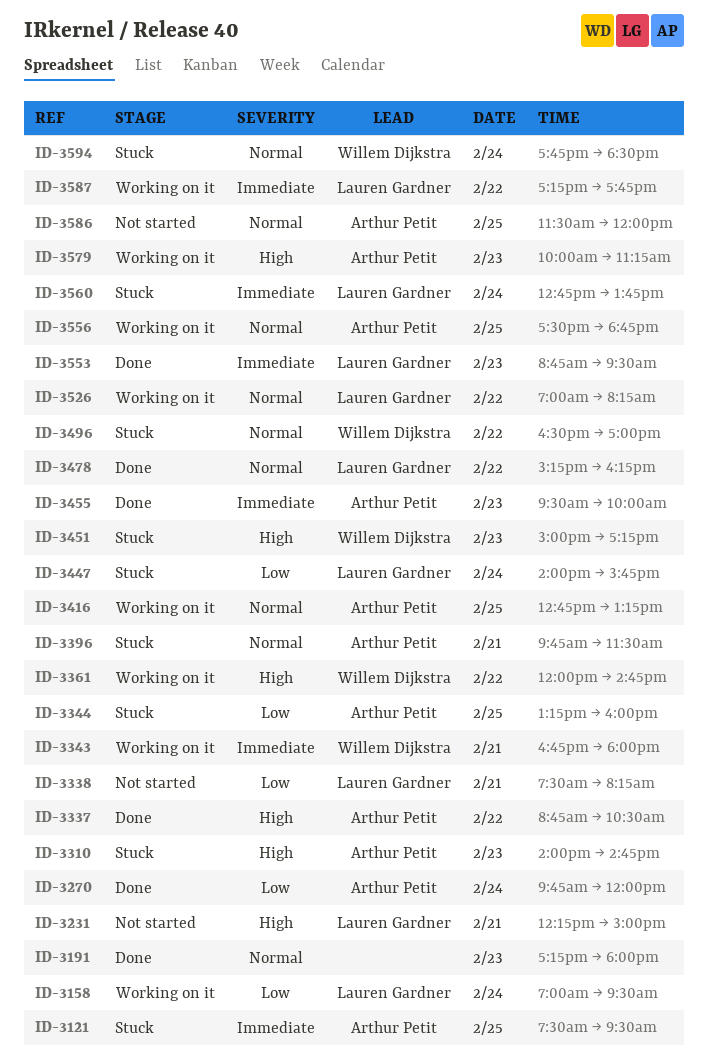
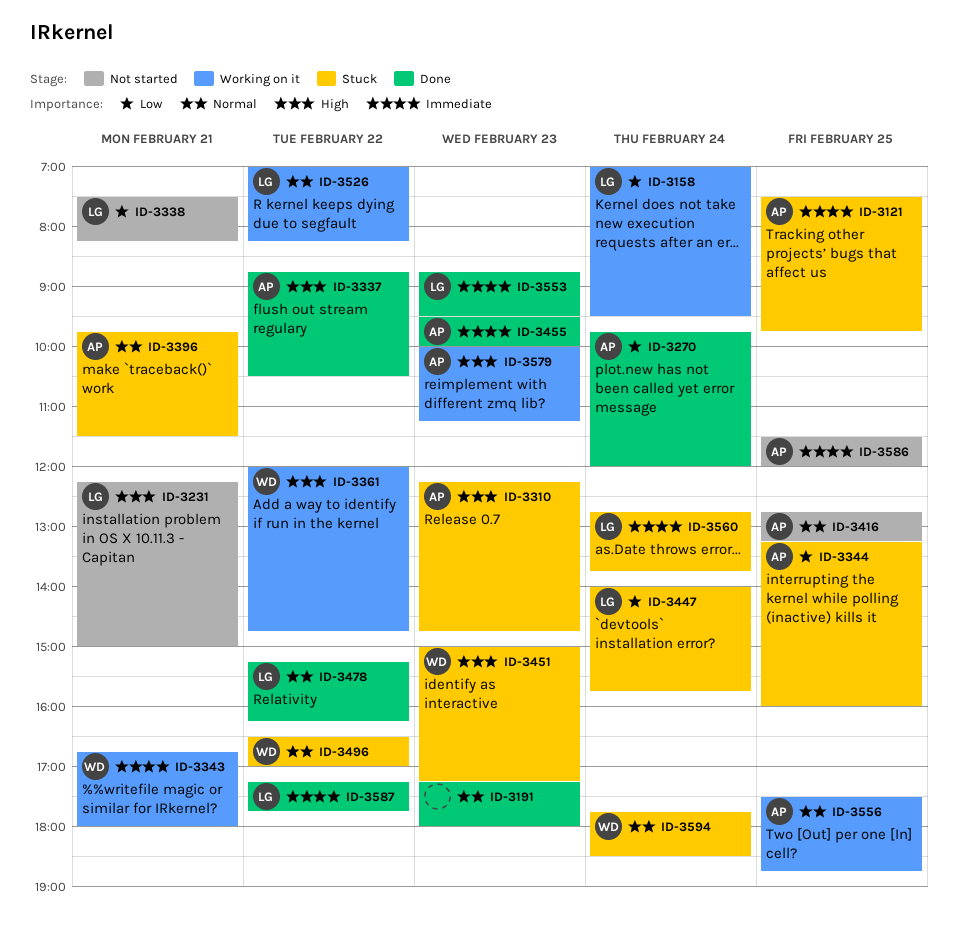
ID-3121, ends: 09:30 -> 09:45
ID-3310, begins: 14:00 -> 12:15
ID-3416, status: Working on it -> Not started
ID-3586, priority: Normal -> Immediate
ID-3587, status: Working on it -> Done

